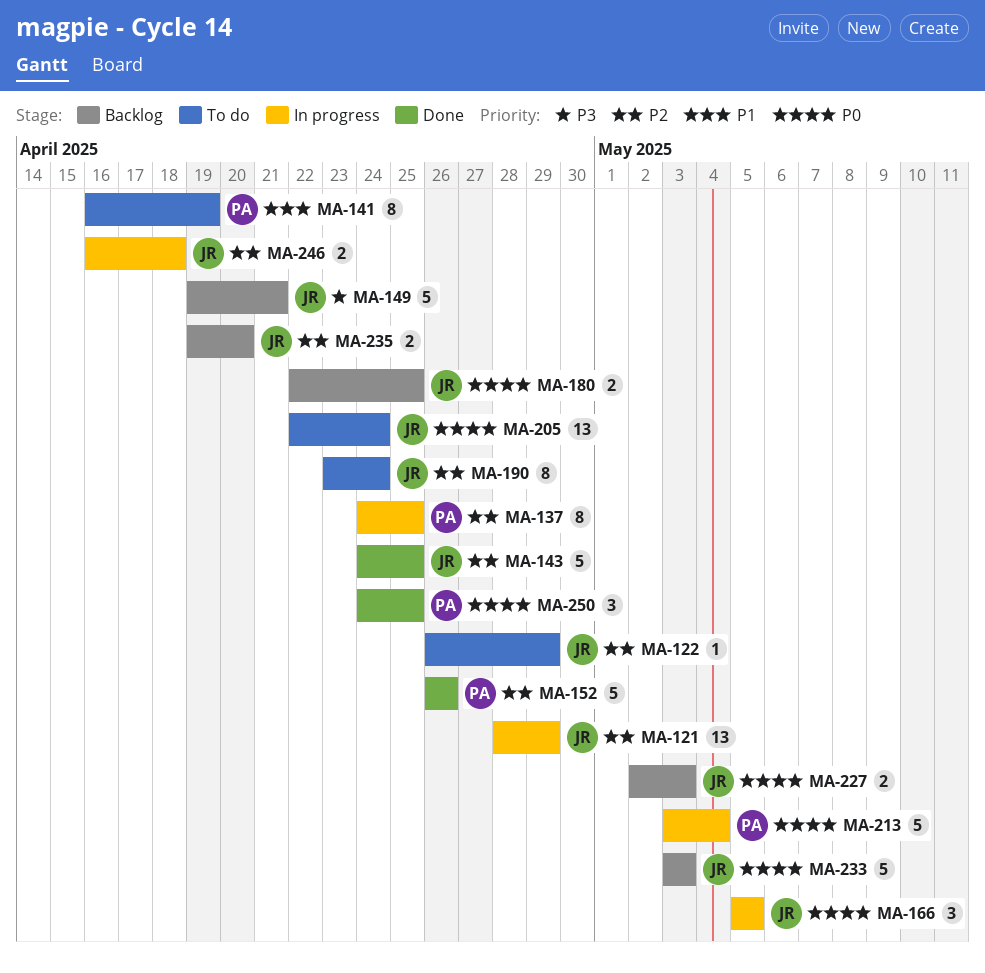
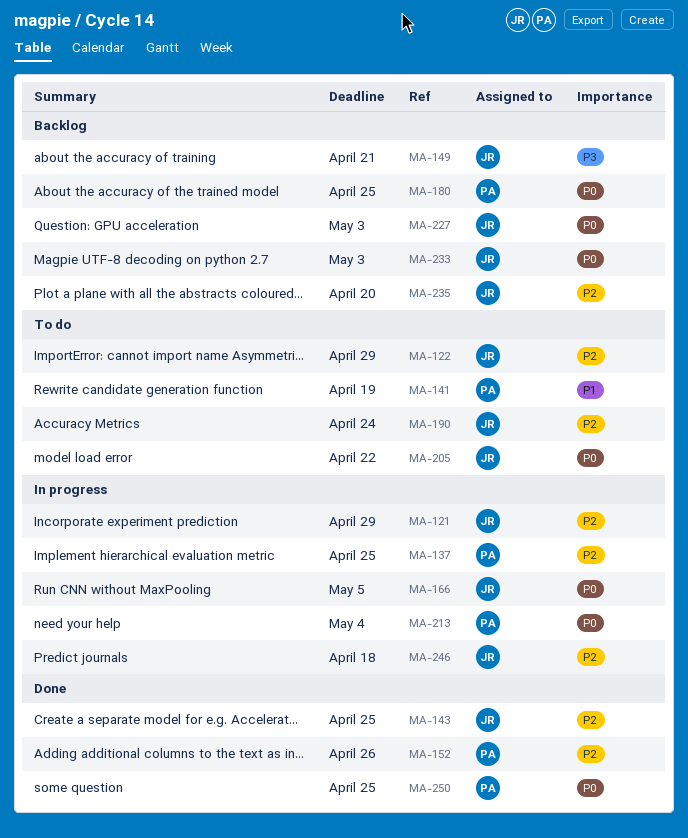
MA-180, owner: JR -> PA
MA-205, due: Apr 24 -> Apr 22

